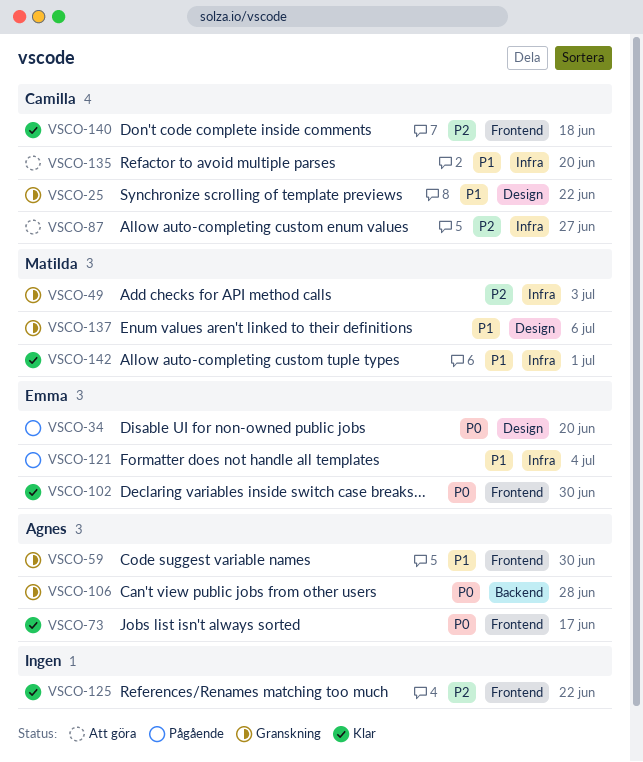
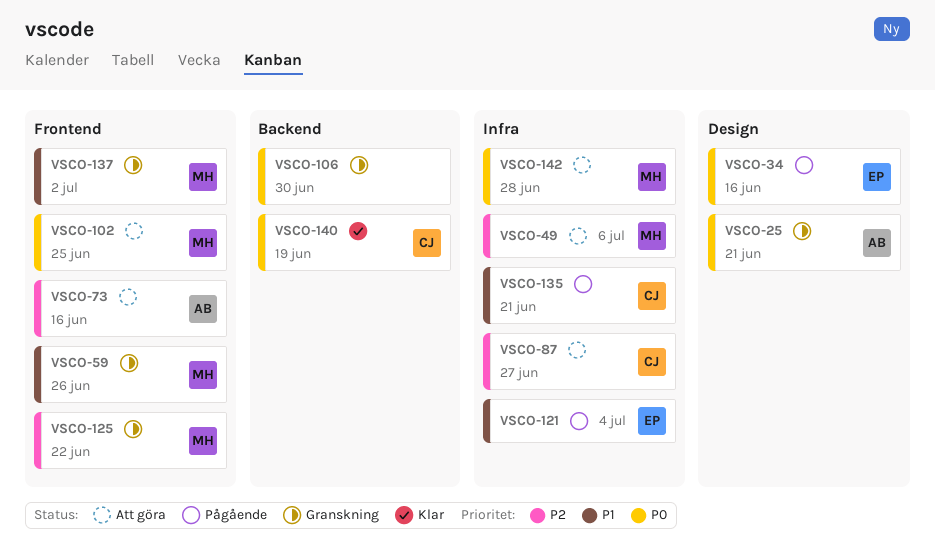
VSCO-25, owner: Camilla -> Agnes
VSCO-25, priority: P1 -> P0
VSCO-25, due: Jun 22 -> Jun 21
VSCO-34, due: Jun 20 -> Jun 16
VSCO-49, status: Granskning -> Att göra
VSCO-49, due: Jul 3 -> Jul 6
VSCO-59, owner: Agnes -> Matilda
VSCO-59, due: Jun 30 -> Jun 26
VSCO-73, status: Klar -> Att göra
VSCO-73, priority: P0 -> P2
VSCO-73, due: Jun 17 -> Jun 16
VSCO-102, status: Klar -> Att göra
VSCO-102, owner: Emma -> Matilda
VSCO-102, due: Jun 30 -> Jun 25
VSCO-106, owner: Agnes -> none
VSCO-106, due: Jun 28 -> Jun 30
VSCO-125, status: Klar -> Granskning
VSCO-125, owner: none -> Matilda
VSCO-135, status: Att göra -> Pågående
VSCO-135, due: Jun 20 -> Jun 21
VSCO-137, label: Design -> Frontend
VSCO-137, due: Jul 6 -> Jul 2
VSCO-140, priority: P2 -> P0
VSCO-140, label: Frontend -> Backend
VSCO-140, due: Jun 18 -> Jun 19
VSCO-142, status: Klar -> Att göra
VSCO-142, priority: P1 -> P0
VSCO-142, due: Jul 1 -> Jun 28

